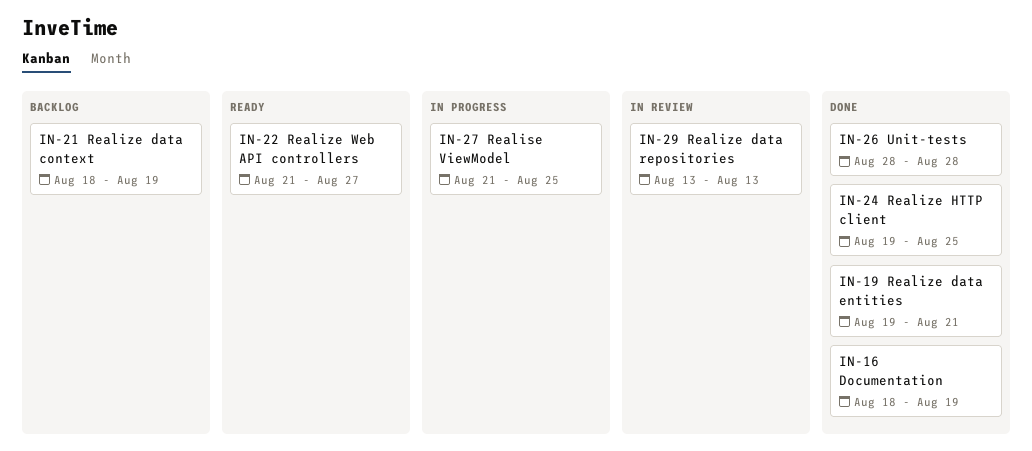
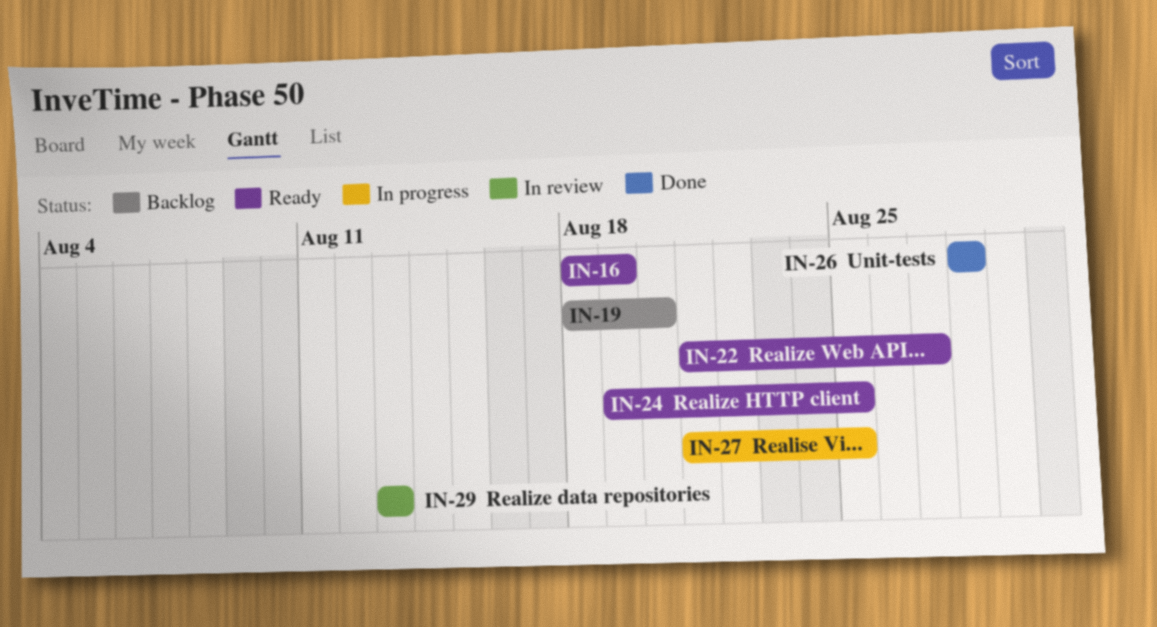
IN-16, status: Done -> Ready
IN-19, status: Done -> Backlog
IN-19, start: Aug 19 -> Aug 18
IN-19, due: Aug 21 -> Aug 20
IN-21: present -> none
IN-24, status: Done -> Ready

